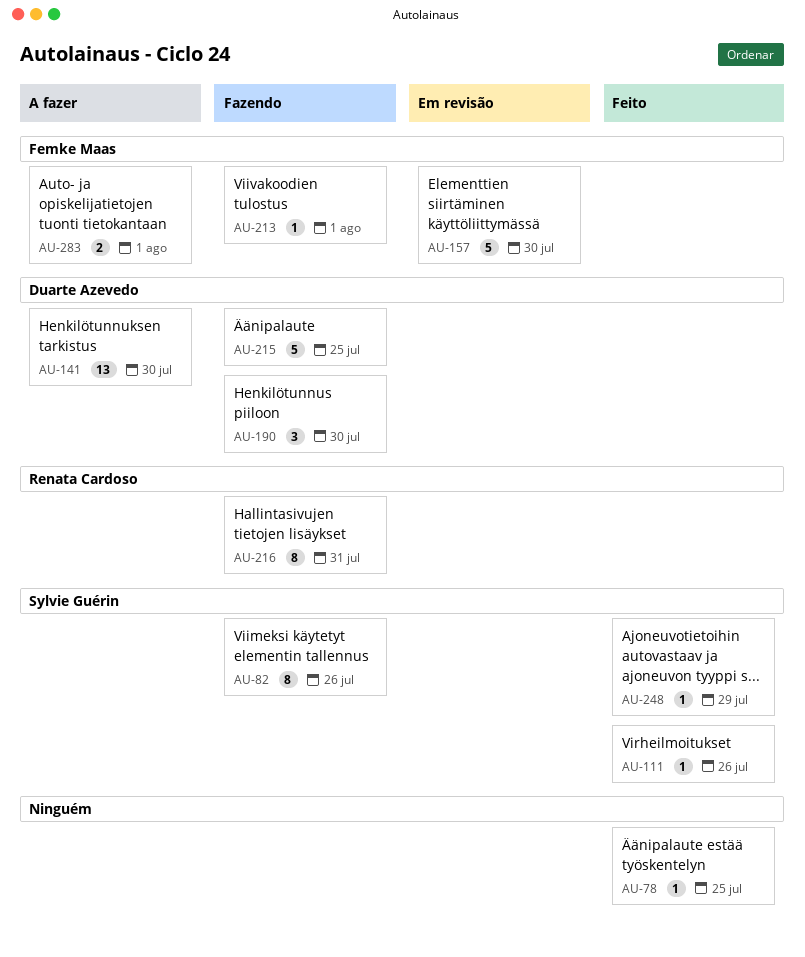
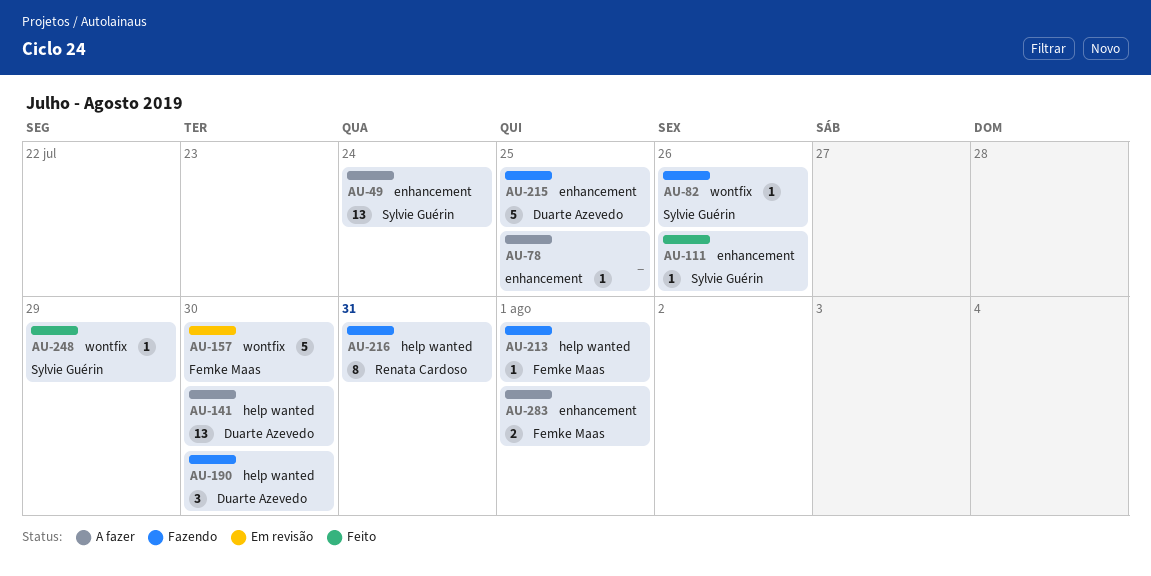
AU-49: none -> present
AU-78, status: Feito -> A fazer
AU-82, estimate: 8 -> 1

